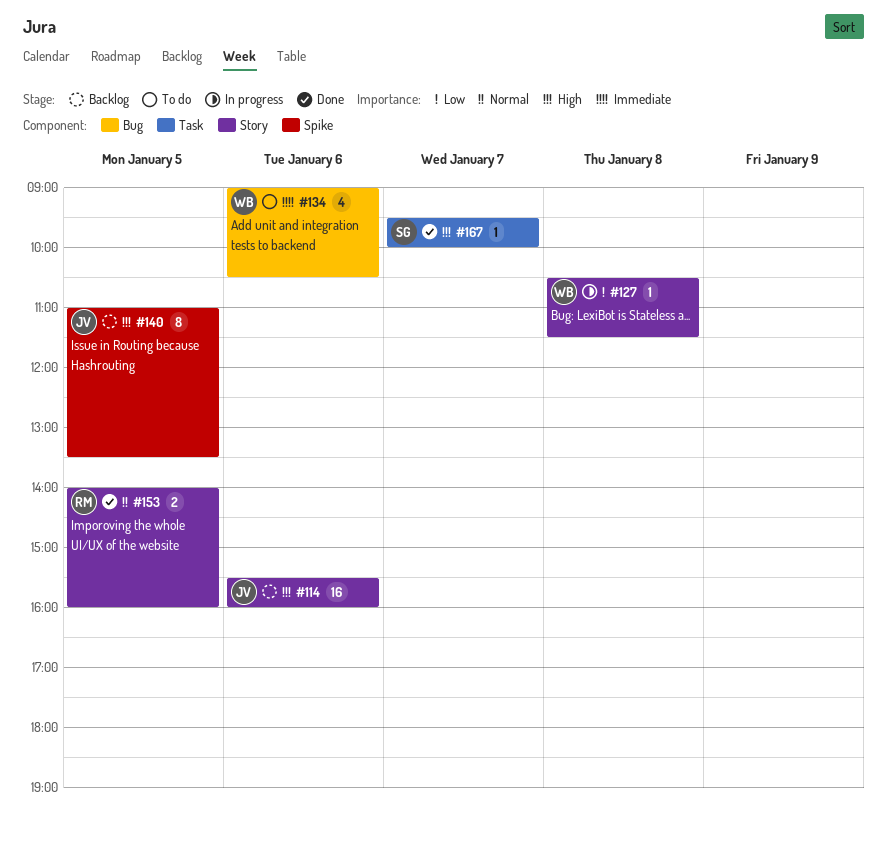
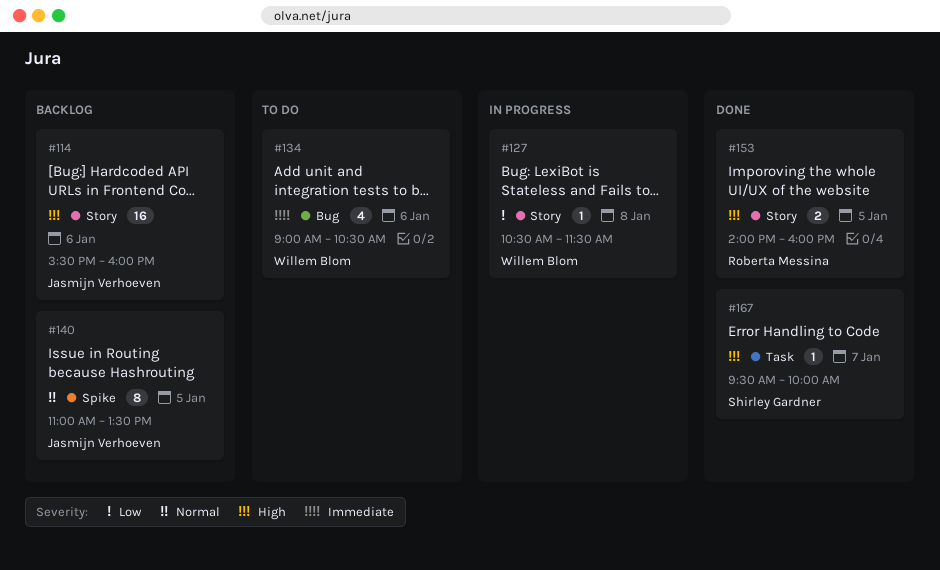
#140, priority: High -> Normal
#153, priority: Normal -> High

